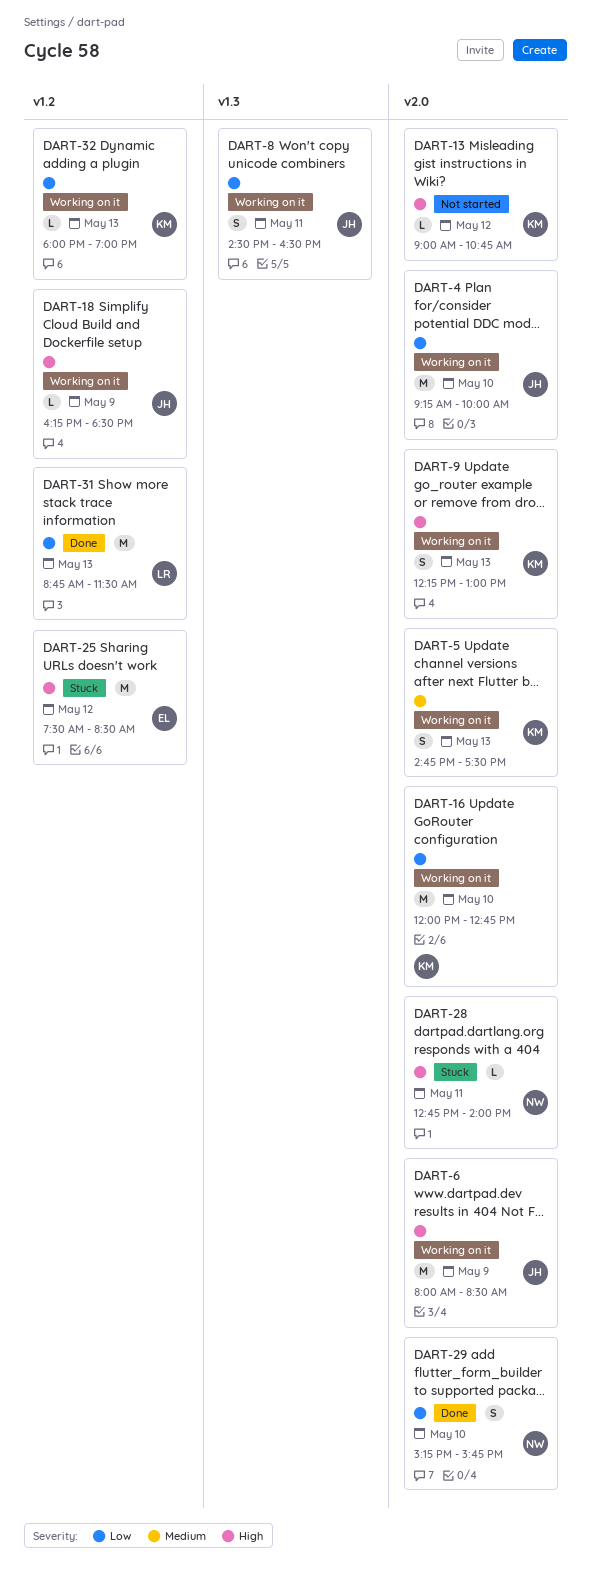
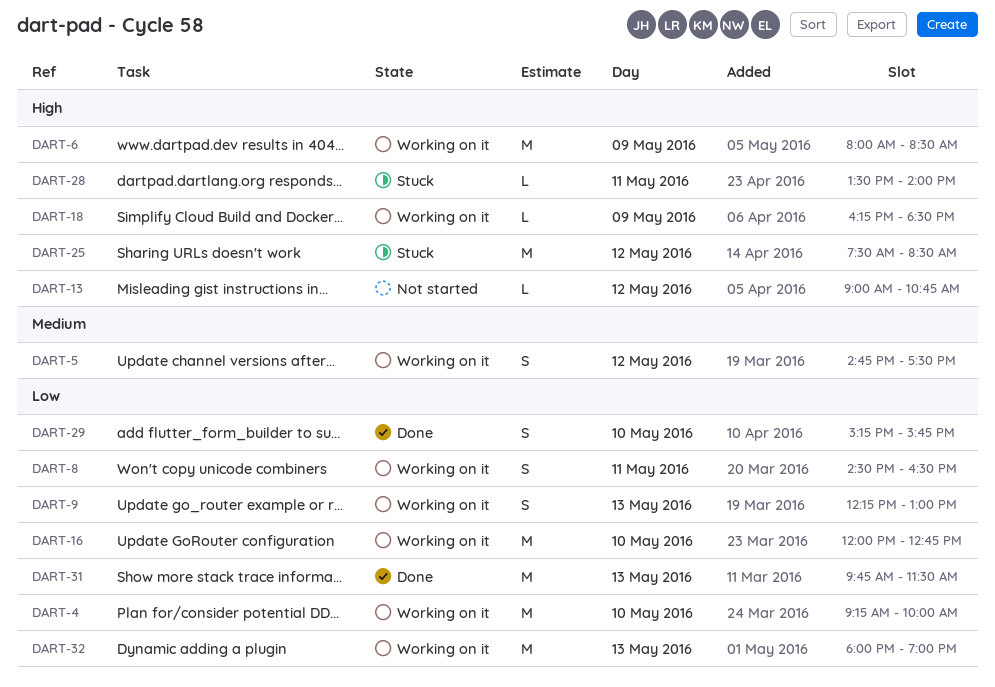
DART-5, day: May 13 -> May 12
DART-9, priority: High -> Low
DART-28, begins: 12:45 -> 13:30
DART-31, begins: 08:45 -> 09:45
DART-32, estimate: L -> M

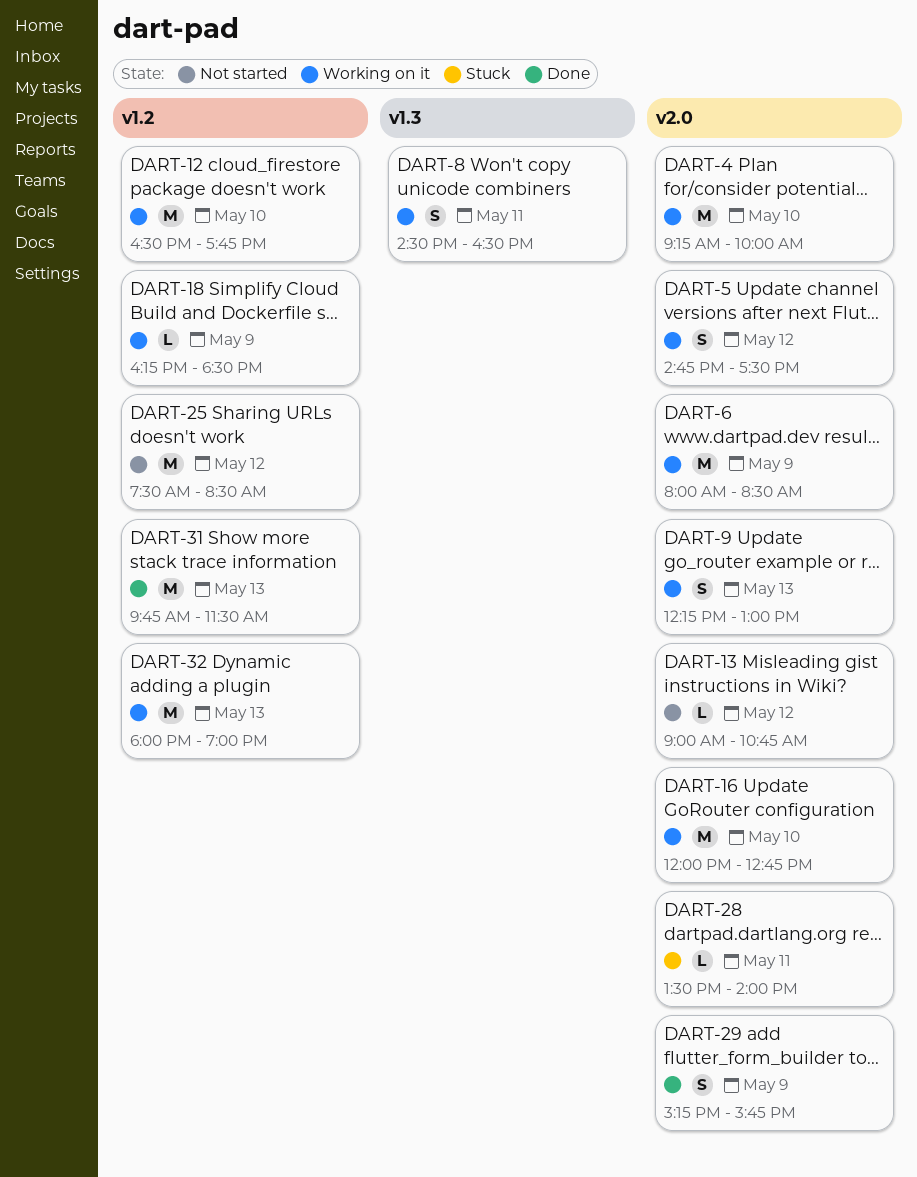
DART-12: none -> present
DART-25, status: Stuck -> Not started
DART-29, day: May 10 -> May 9

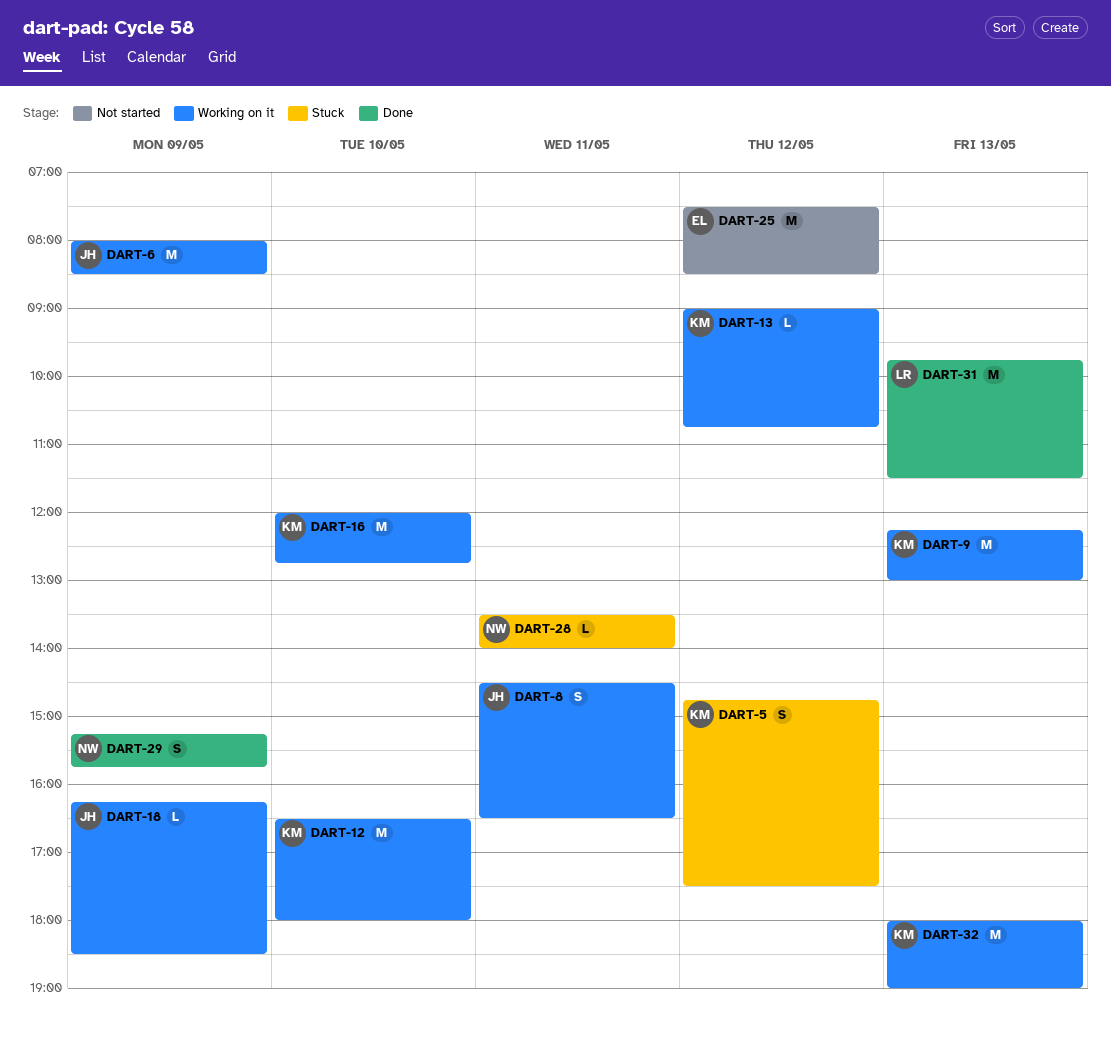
DART-4: present -> none
DART-5, status: Working on it -> Stuck
DART-9, estimate: S -> M
DART-12, ends: 17:45 -> 18:00
DART-13, status: Not started -> Working on it

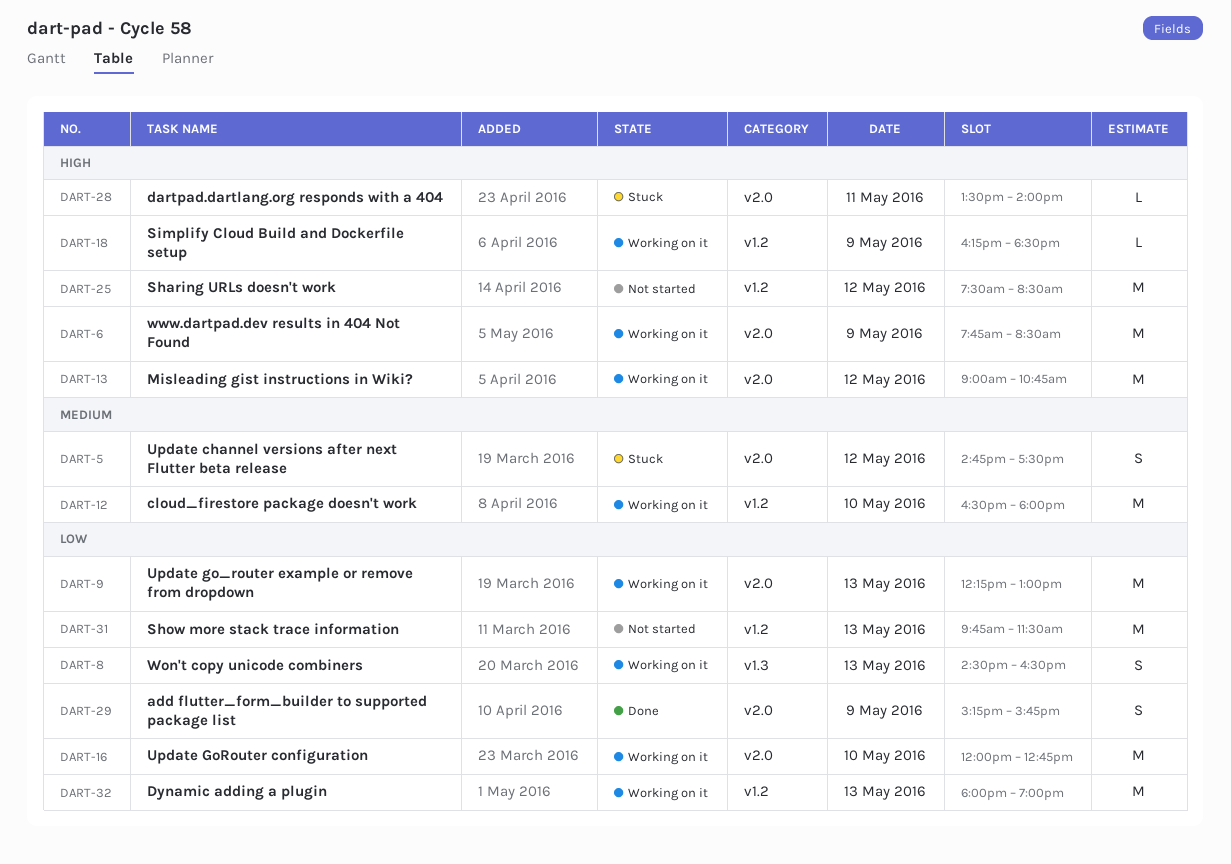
DART-6, begins: 08:00 -> 07:45
DART-8, day: May 11 -> May 13
DART-13, estimate: L -> M
DART-31, status: Done -> Not started

